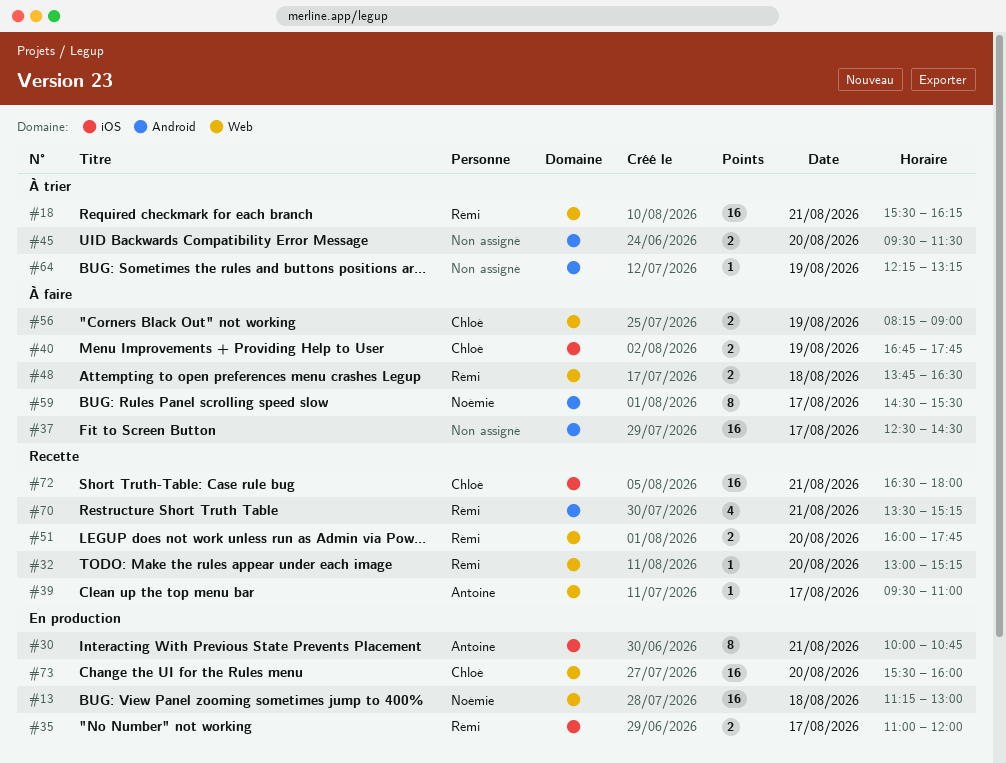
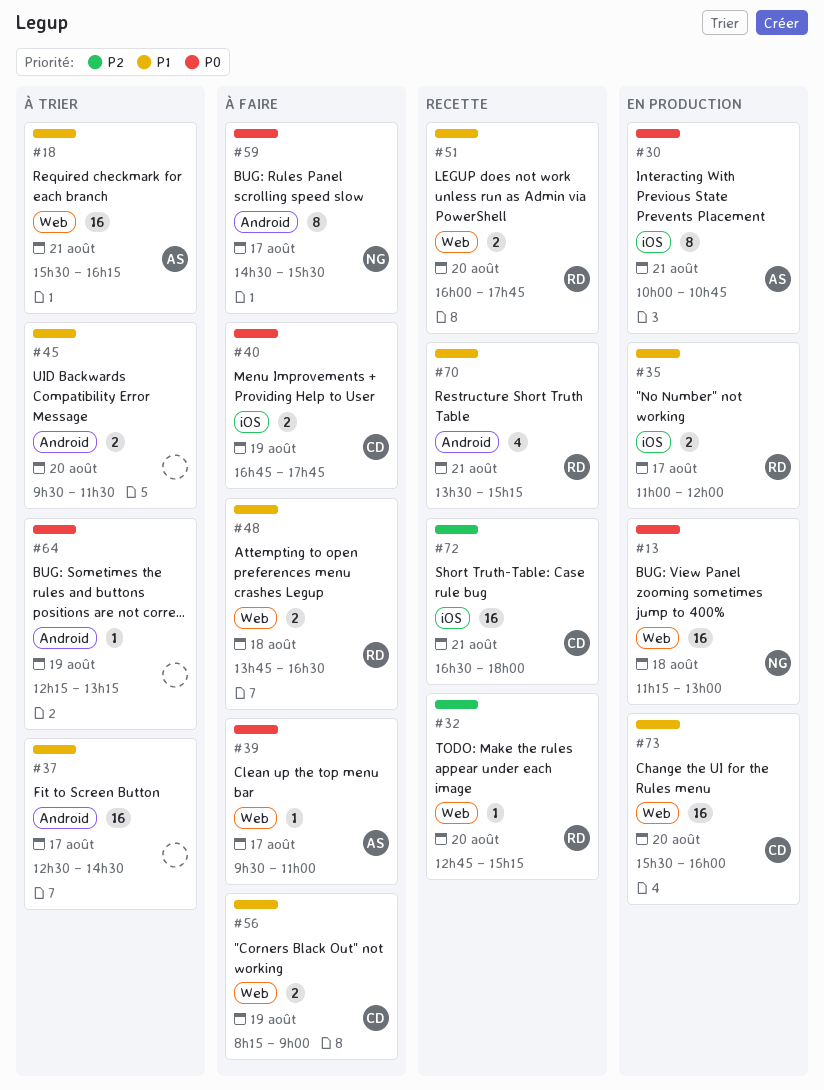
#18, owner: Rémi -> Antoine
#32, begins: 13:00 -> 12:45
#37, status: À faire -> À trier
#39, status: Recette -> À faire

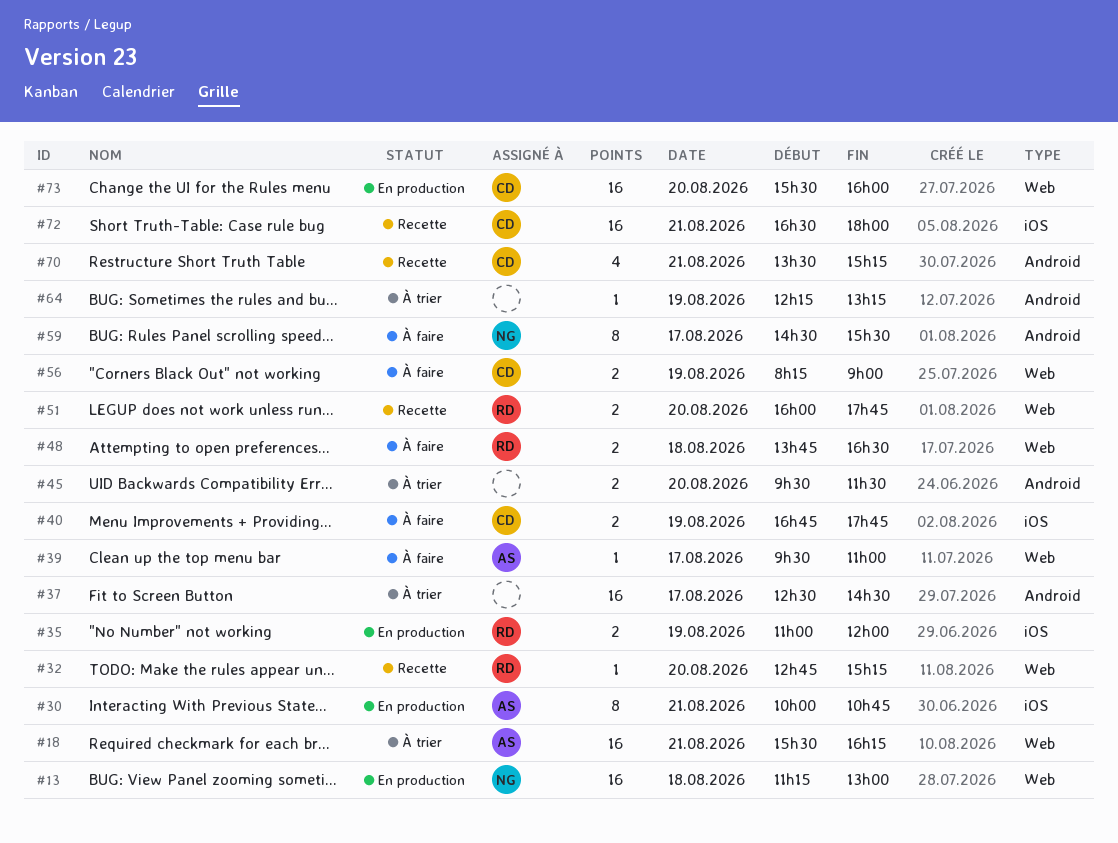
#35, day: Aug 17 -> Aug 19
#70, owner: RD -> CD

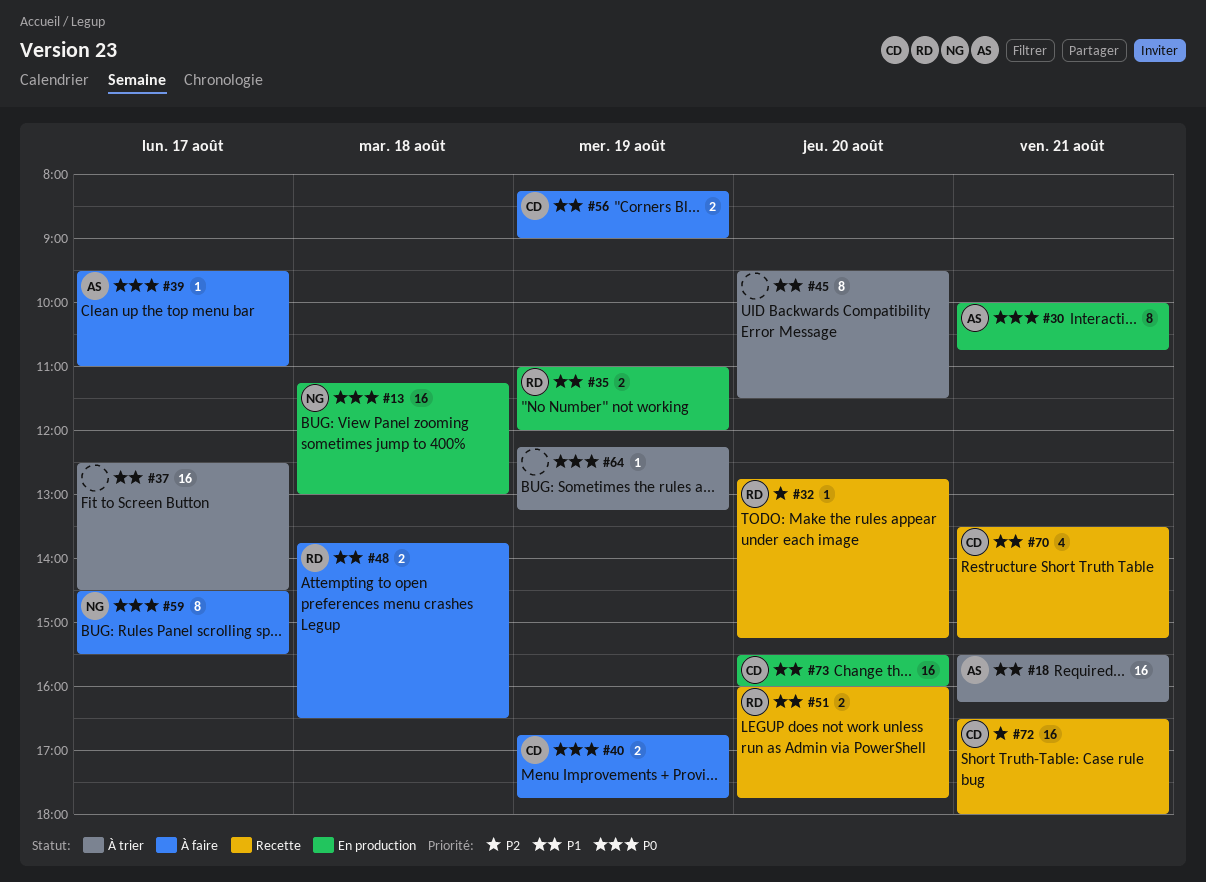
#45, estimate: 2 -> 8

